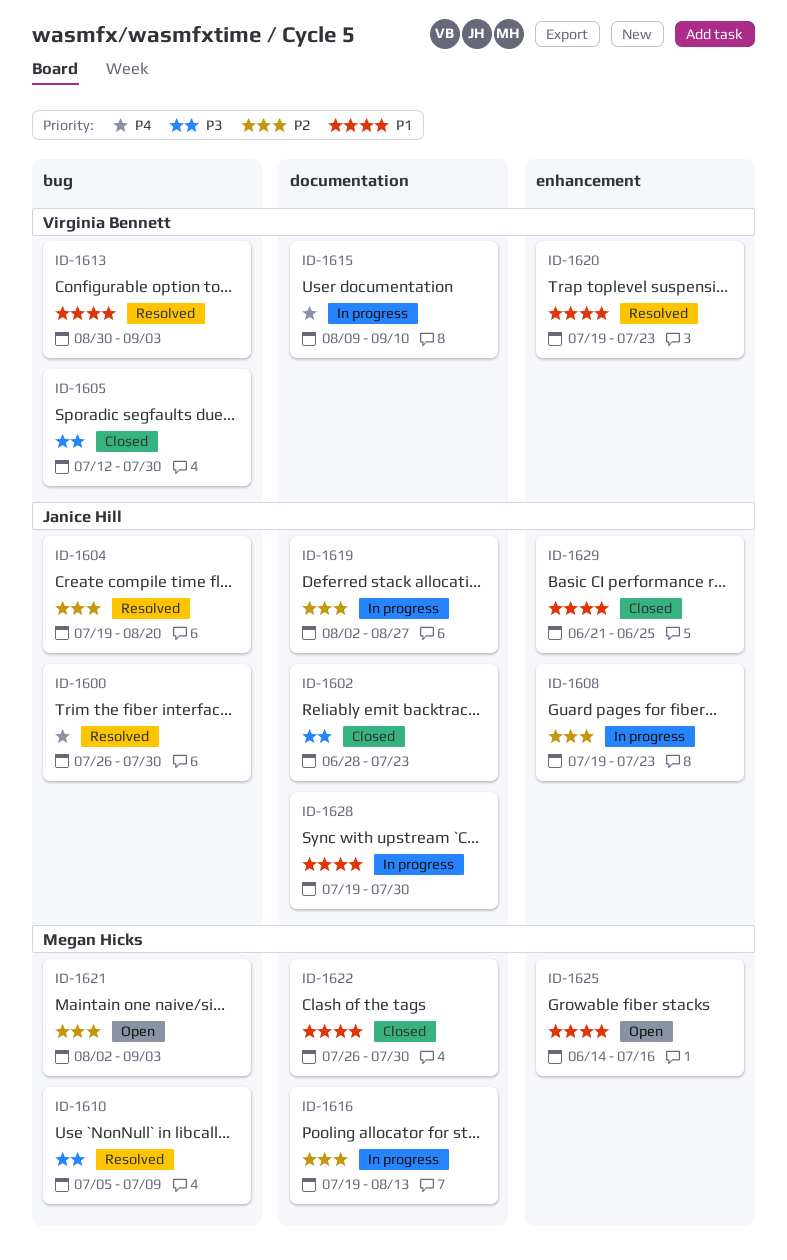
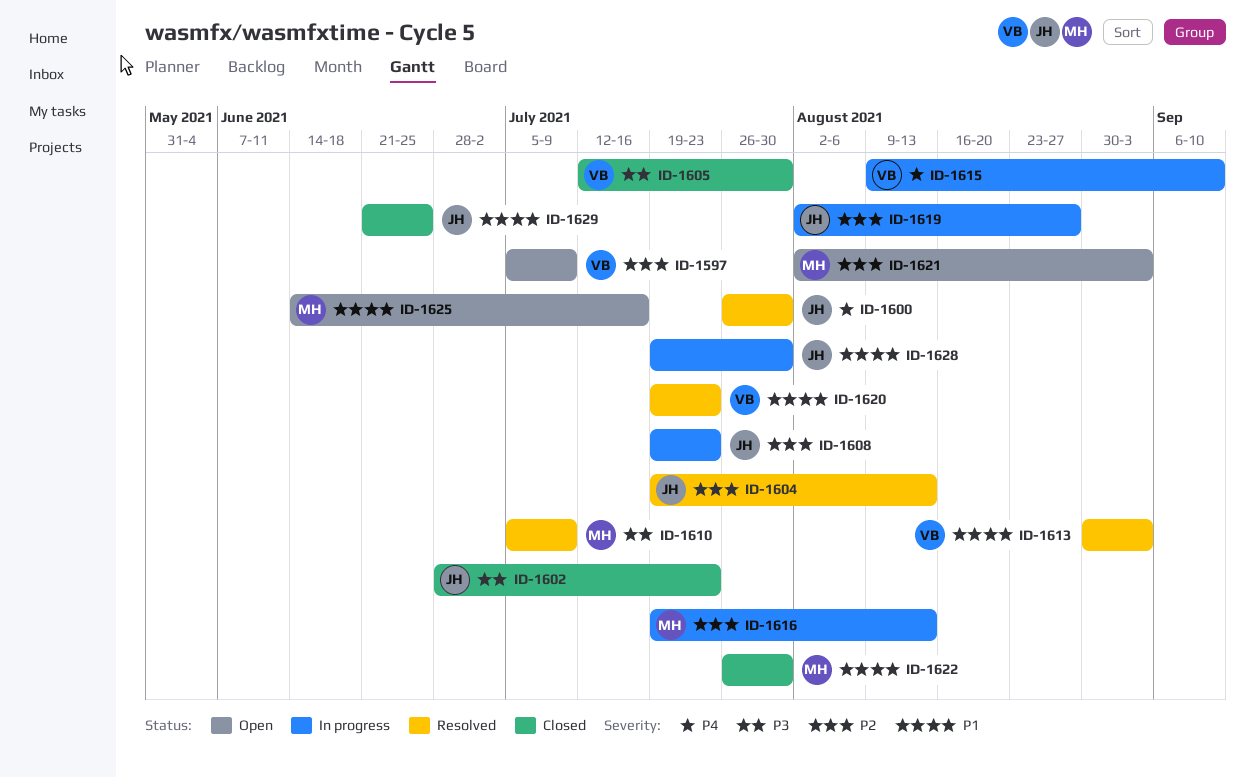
ID-1597: none -> present
ID-1604, due: Aug 20 -> Aug 13

